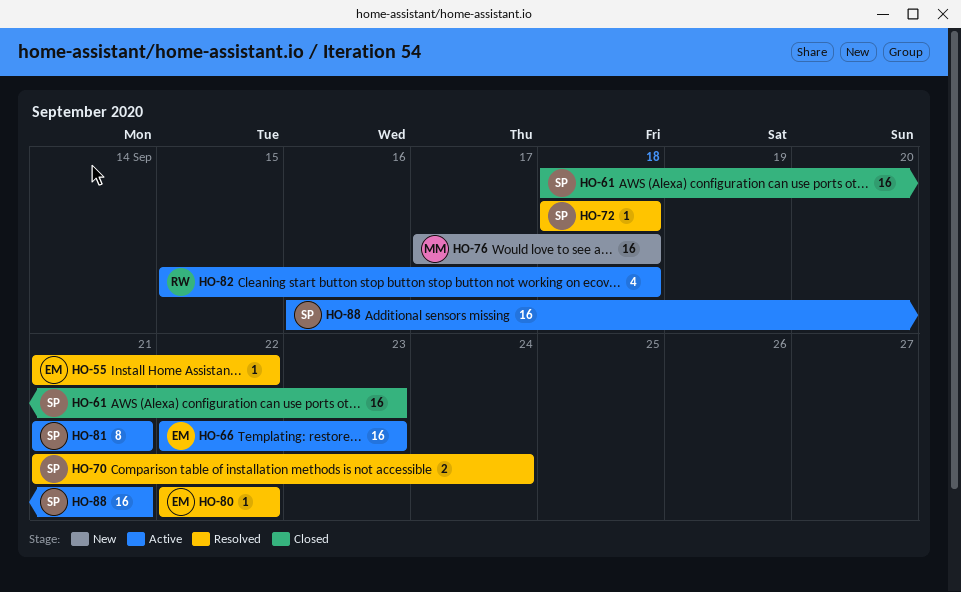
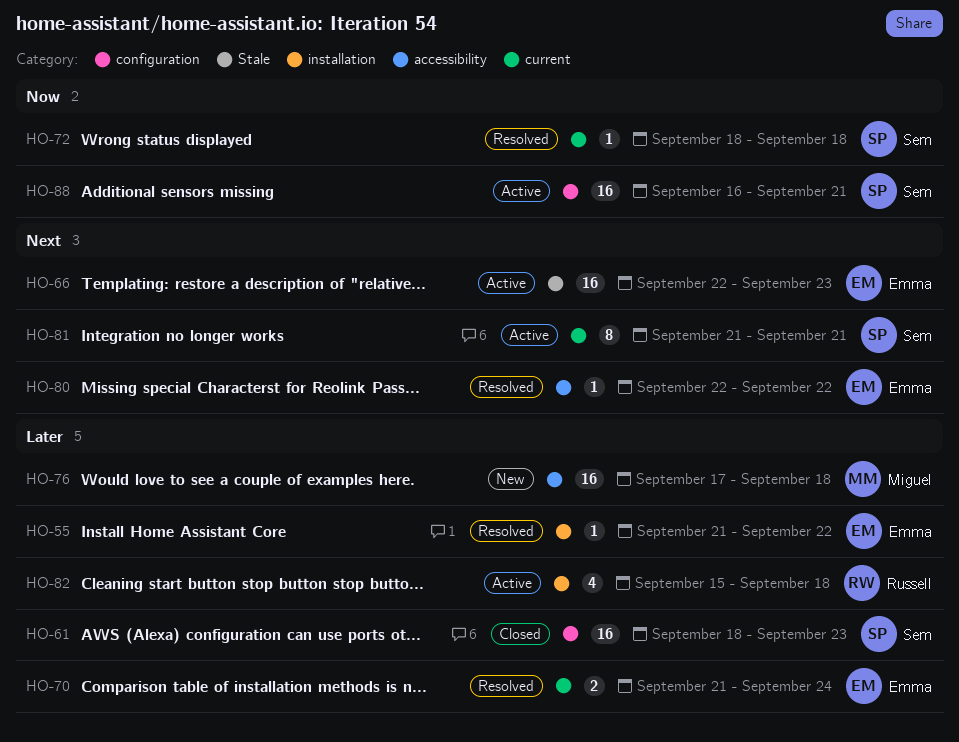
HO-70, owner: Sem -> Emma

